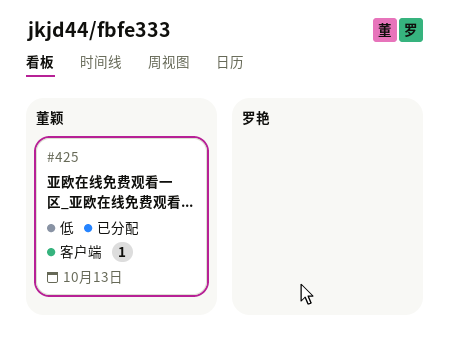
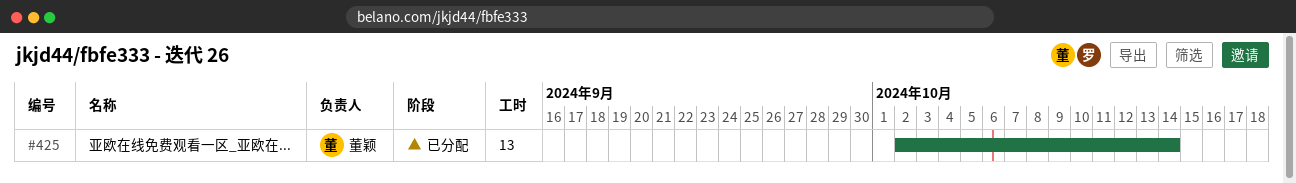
#425, estimate: 1 -> 13
#425, due: Oct 13 -> Oct 14

